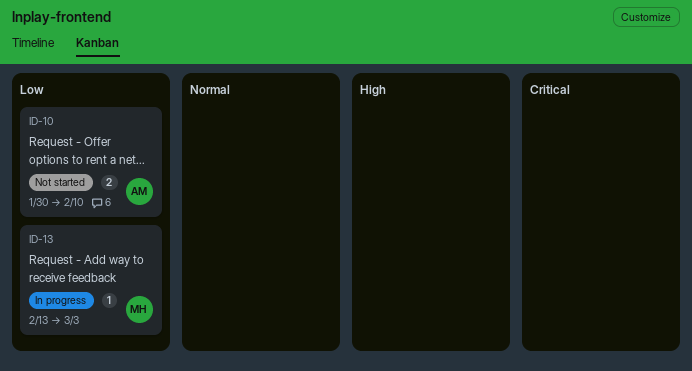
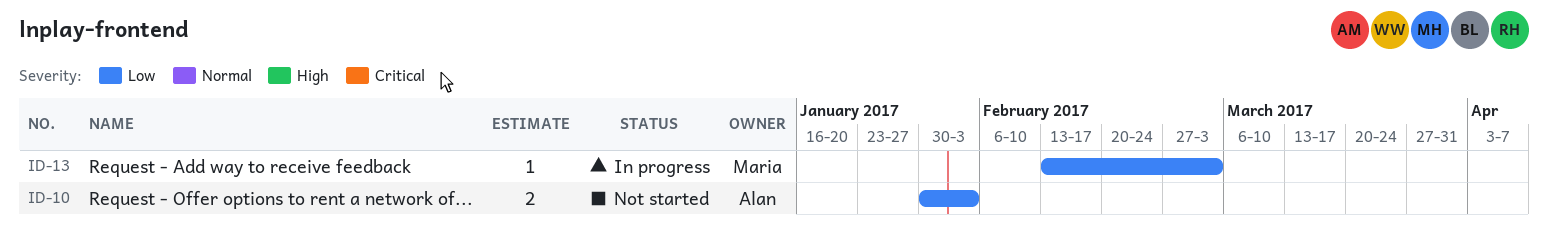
ID-10, due: Feb 10 -> Feb 3

